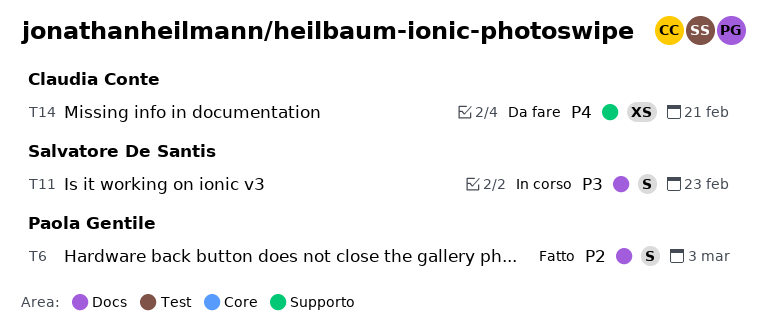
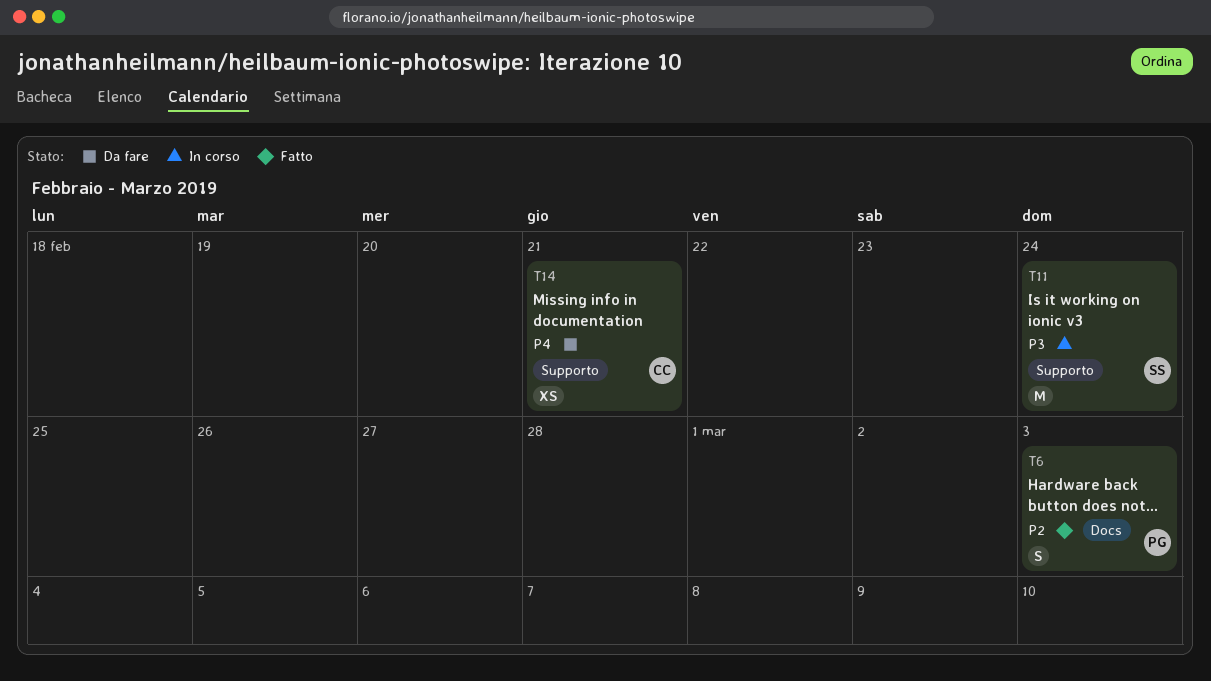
T11, label: Docs -> Supporto
T11, estimate: S -> M
T11, due: Feb 23 -> Feb 24

